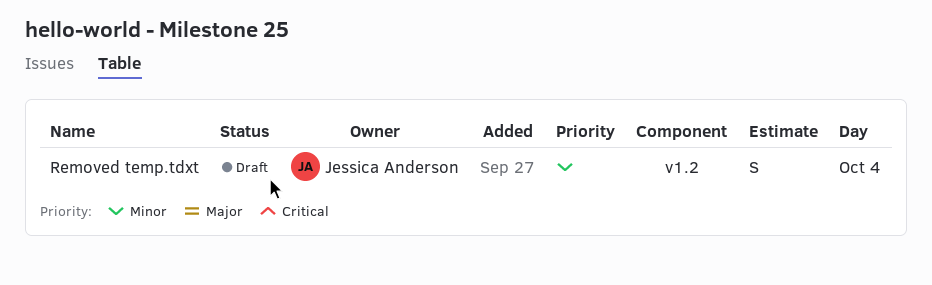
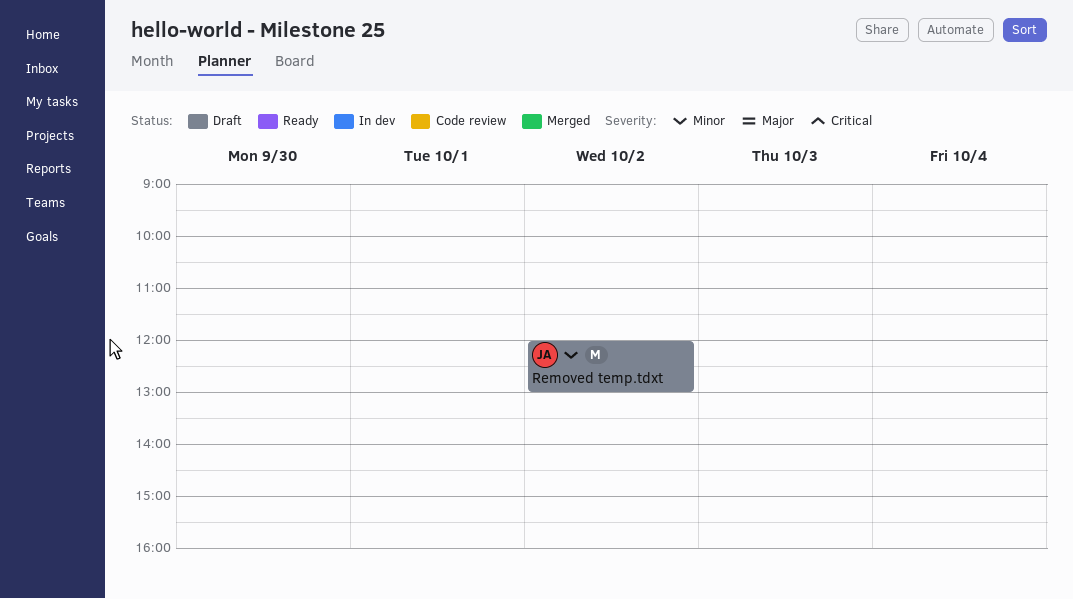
Removed temp.tdxt, estimate: S -> M
Removed temp.tdxt, day: Oct 4 -> Oct 2

